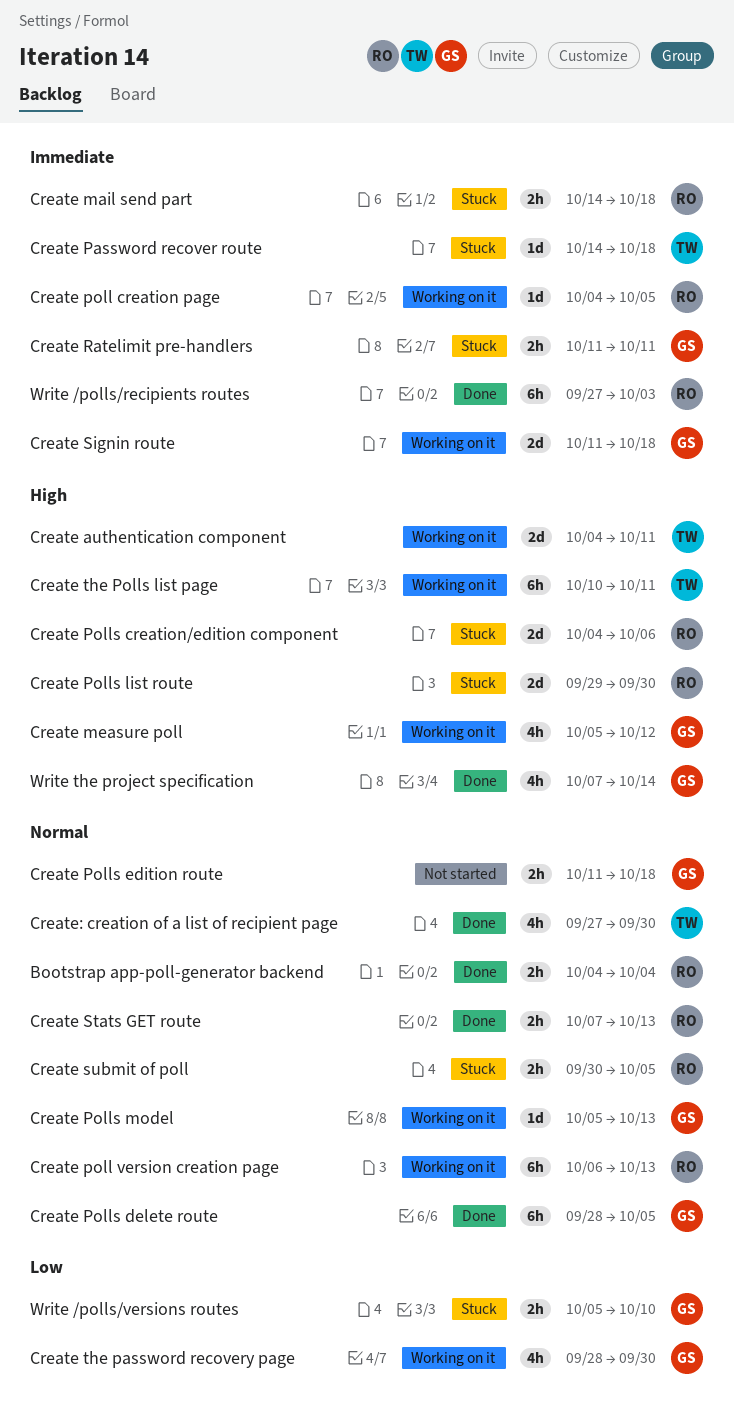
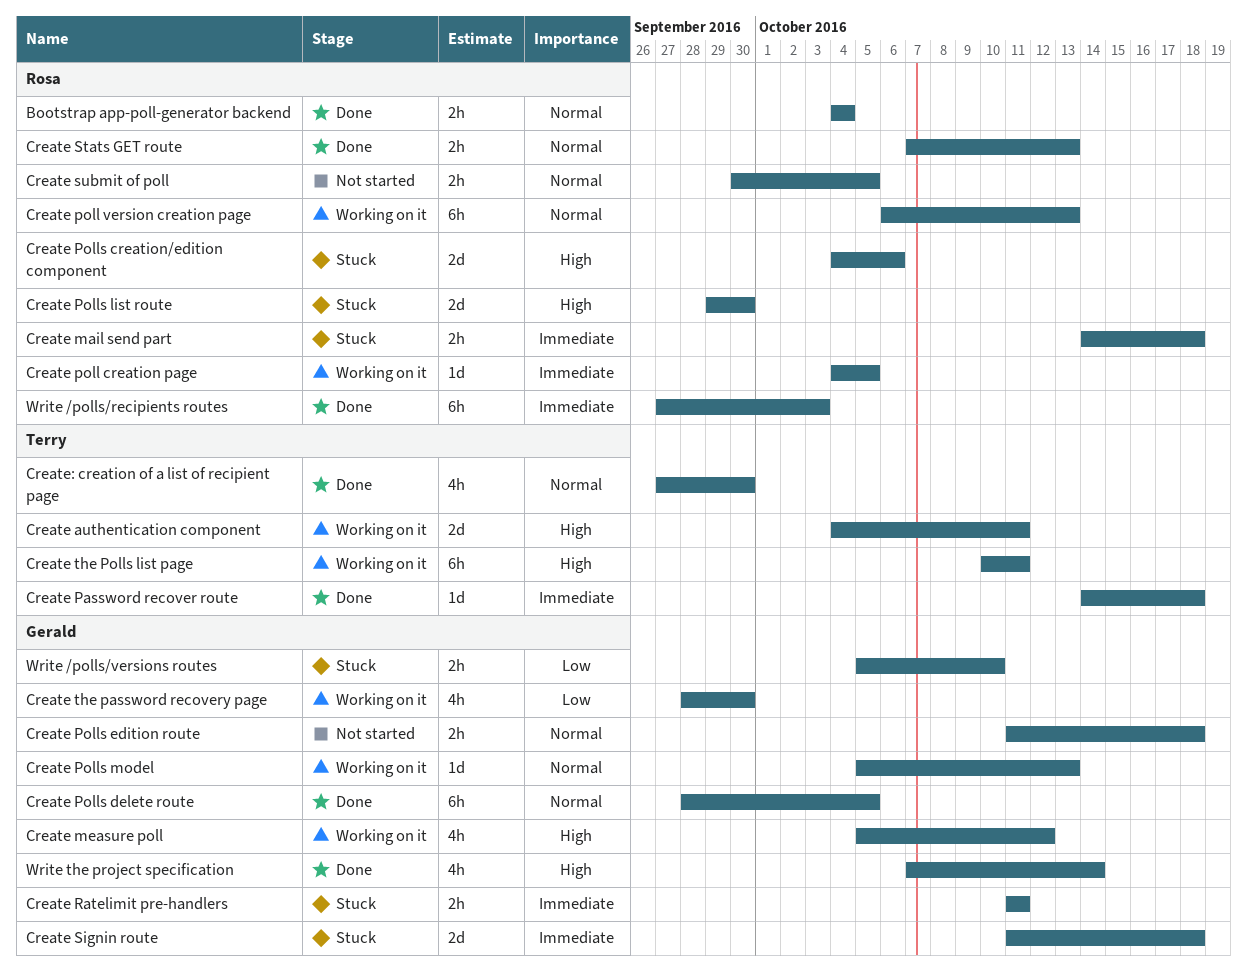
Create Password recover route, status: Stuck -> Done
Create Signin route, status: Working on it -> Stuck
Create submit of poll, status: Stuck -> Not started

